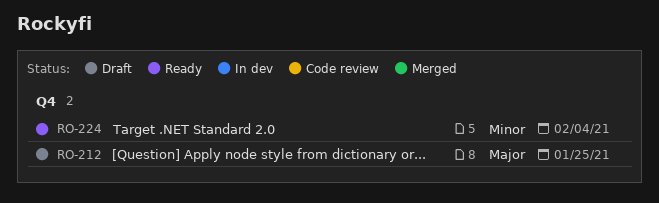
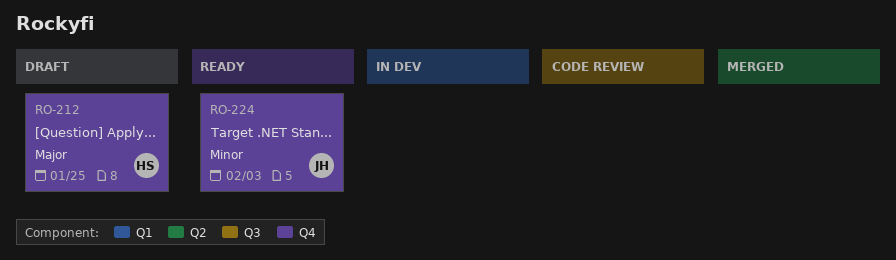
RO-224, due: Feb 4 -> Feb 3

